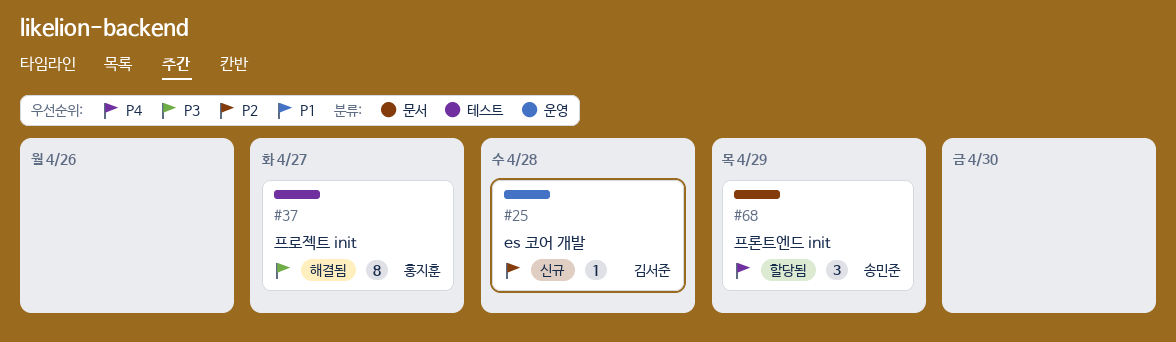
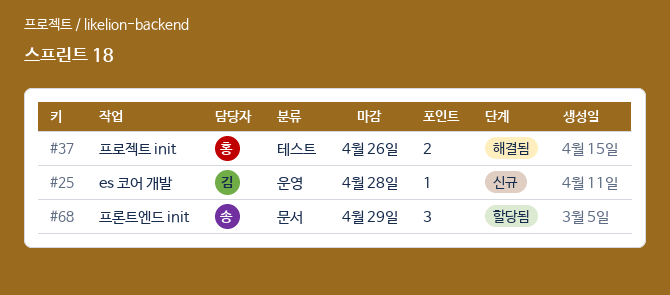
#37, estimate: 8 -> 2
#37, due: Apr 27 -> Apr 26

